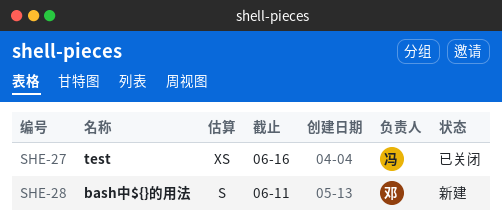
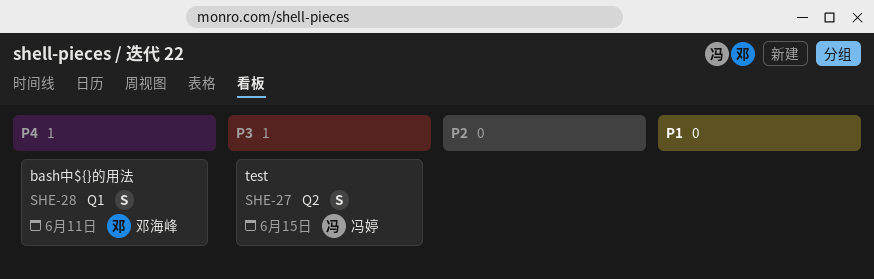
SHE-27, estimate: XS -> S
SHE-27, due: Jun 16 -> Jun 15

